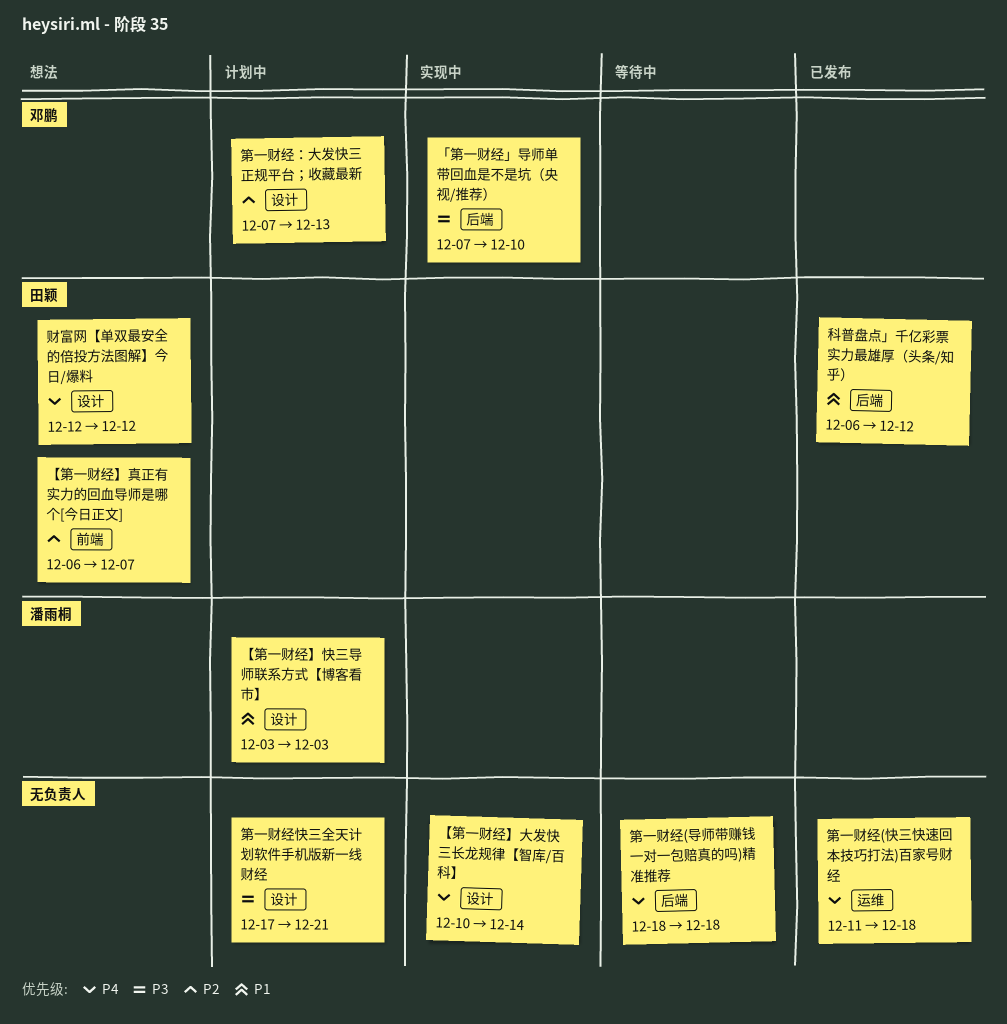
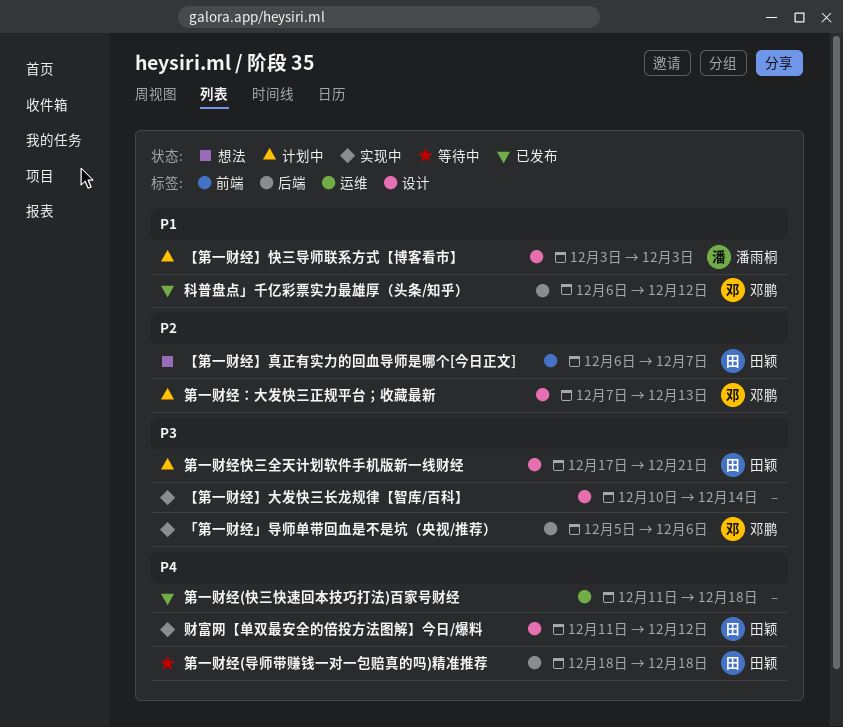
「第一财经」导师单带回血是不是坑（央视/推荐）, start: Dec 7 -> Dec 5
「第一财经」导师单带回血是不是坑（央视/推荐）, due: Dec 10 -> Dec 6
【第一财经】大发快三长龙规律【智库/百科】, priority: P4 -> P3
科普盘点」千亿彩票实力最雄厚（头条/知乎）, owner: 田颖 -> 邓鹏
第一财经(导师带赚钱一对一包赔真的吗)精准推荐, owner: none -> 田颖
第一财经快三全天计划软件手机版新一线财经, owner: none -> 田颖
财富网【单双最安全的倍投方法图解】今日/爆料, status: 想法 -> 实现中
财富网【单双最安全的倍投方法图解】今日/爆料, start: Dec 12 -> Dec 11

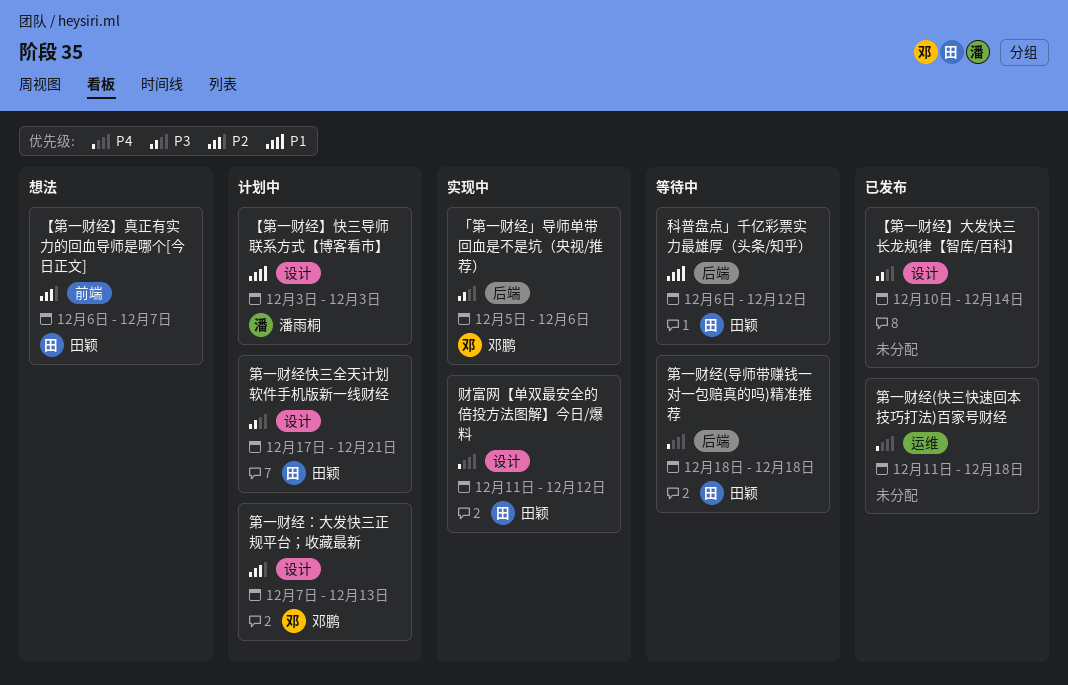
【第一财经】大发快三长龙规律【智库/百科】, status: 实现中 -> 已发布
科普盘点」千亿彩票实力最雄厚（头条/知乎）, status: 已发布 -> 等待中
科普盘点」千亿彩票实力最雄厚（头条/知乎）, owner: 邓鹏 -> 田颖

